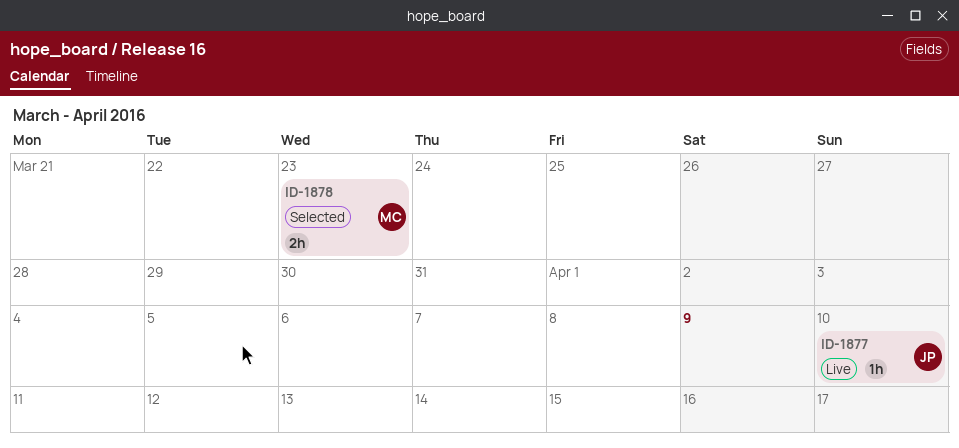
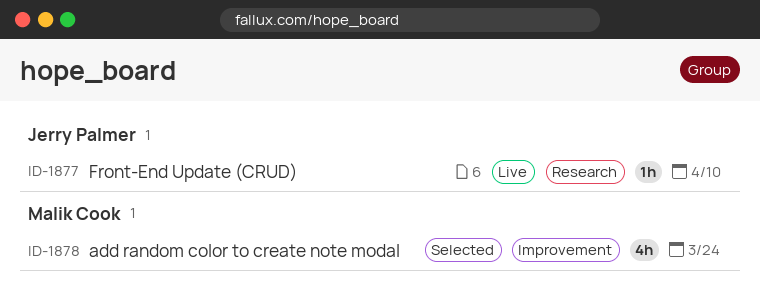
ID-1878, estimate: 2h -> 4h
ID-1878, due: Mar 23 -> Mar 24

